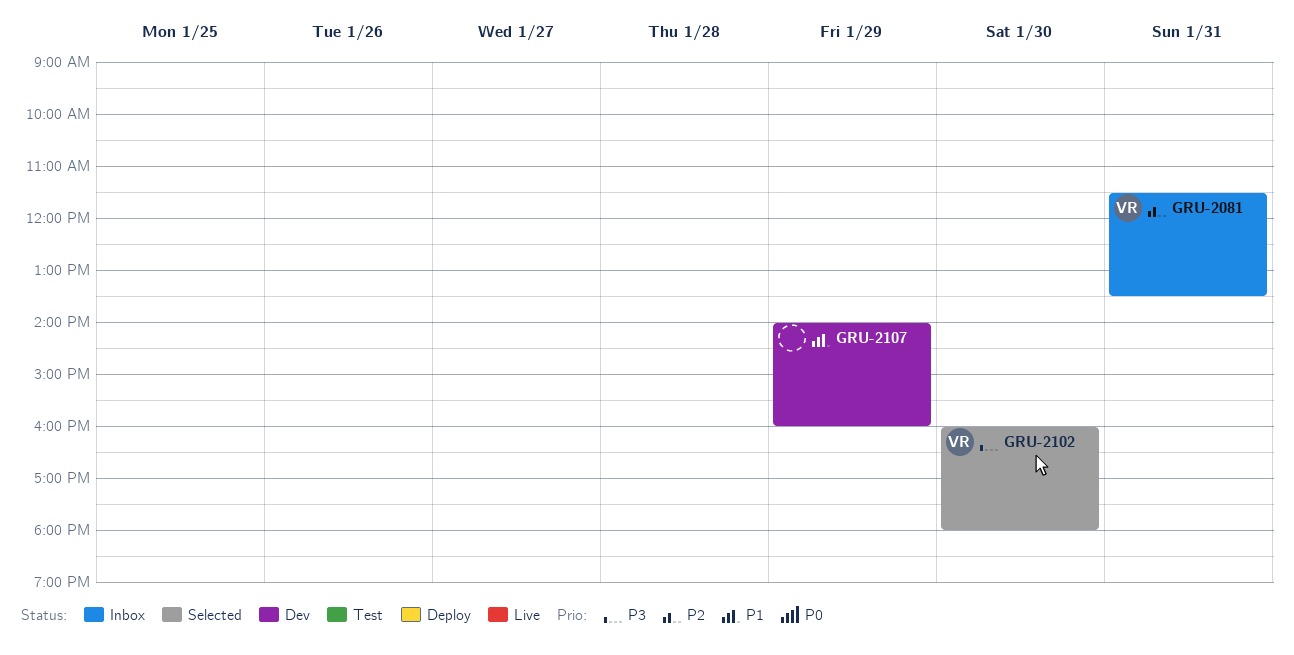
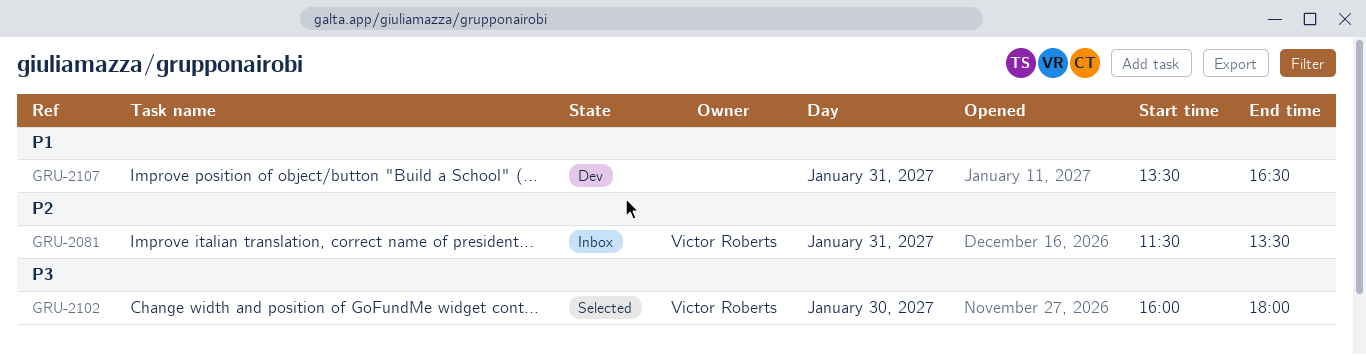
GRU-2107, day: Jan 29 -> Jan 31
GRU-2107, begins: 14:00 -> 13:30
GRU-2107, ends: 16:00 -> 16:30

